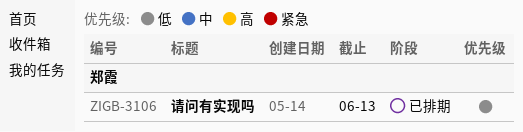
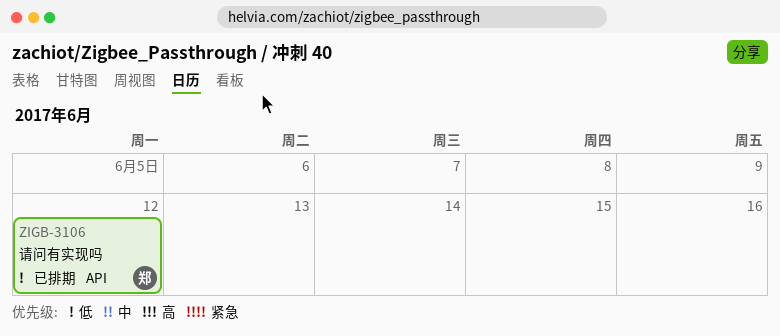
ZIGB-3106, due: Jun 13 -> Jun 12

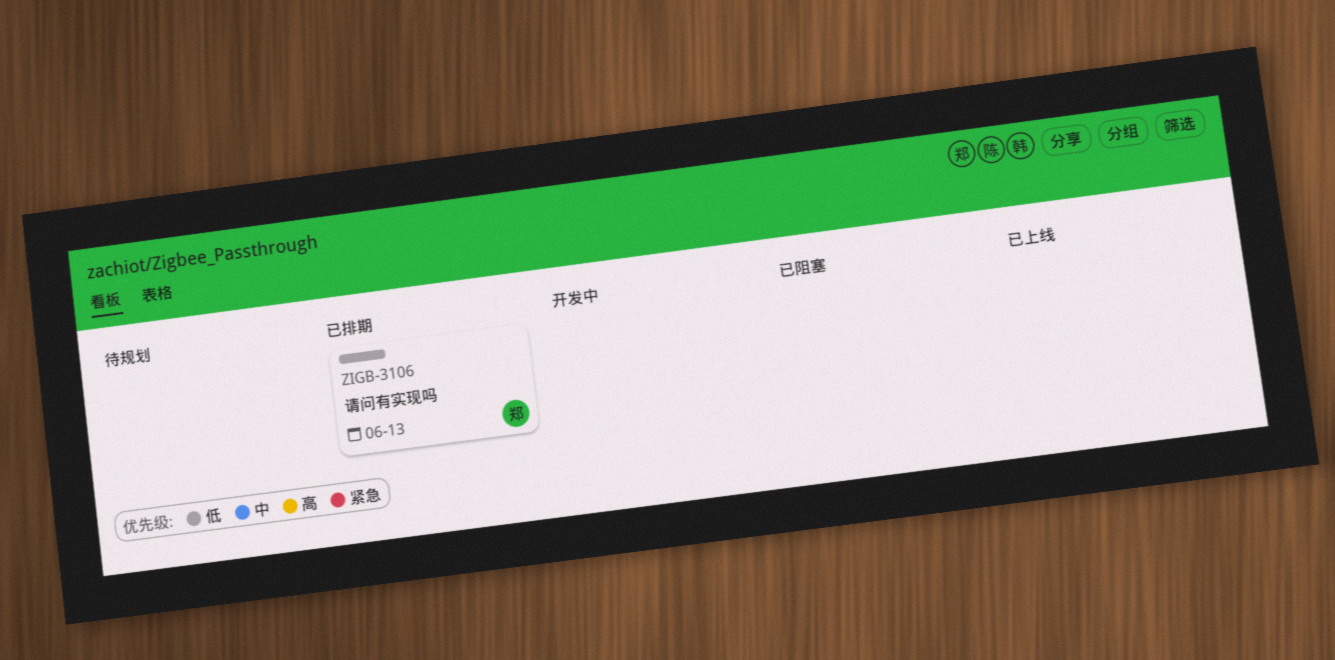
ZIGB-3106, due: Jun 12 -> Jun 13

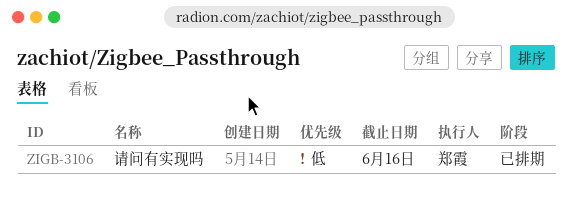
ZIGB-3106, due: Jun 13 -> Jun 16

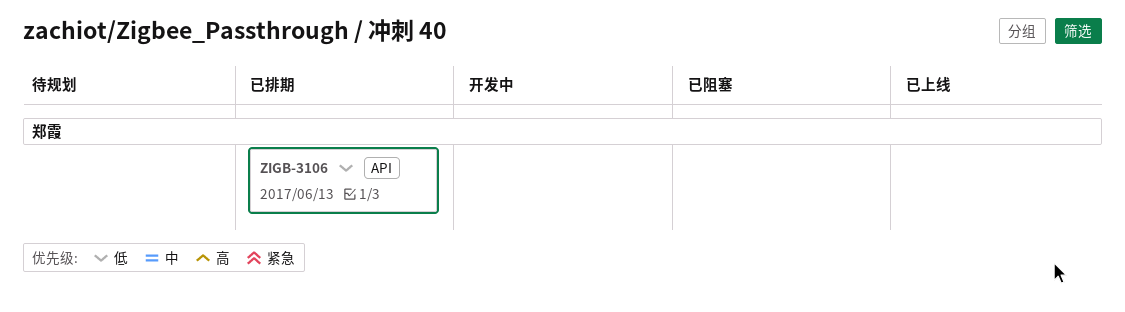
ZIGB-3106, due: Jun 16 -> Jun 13

